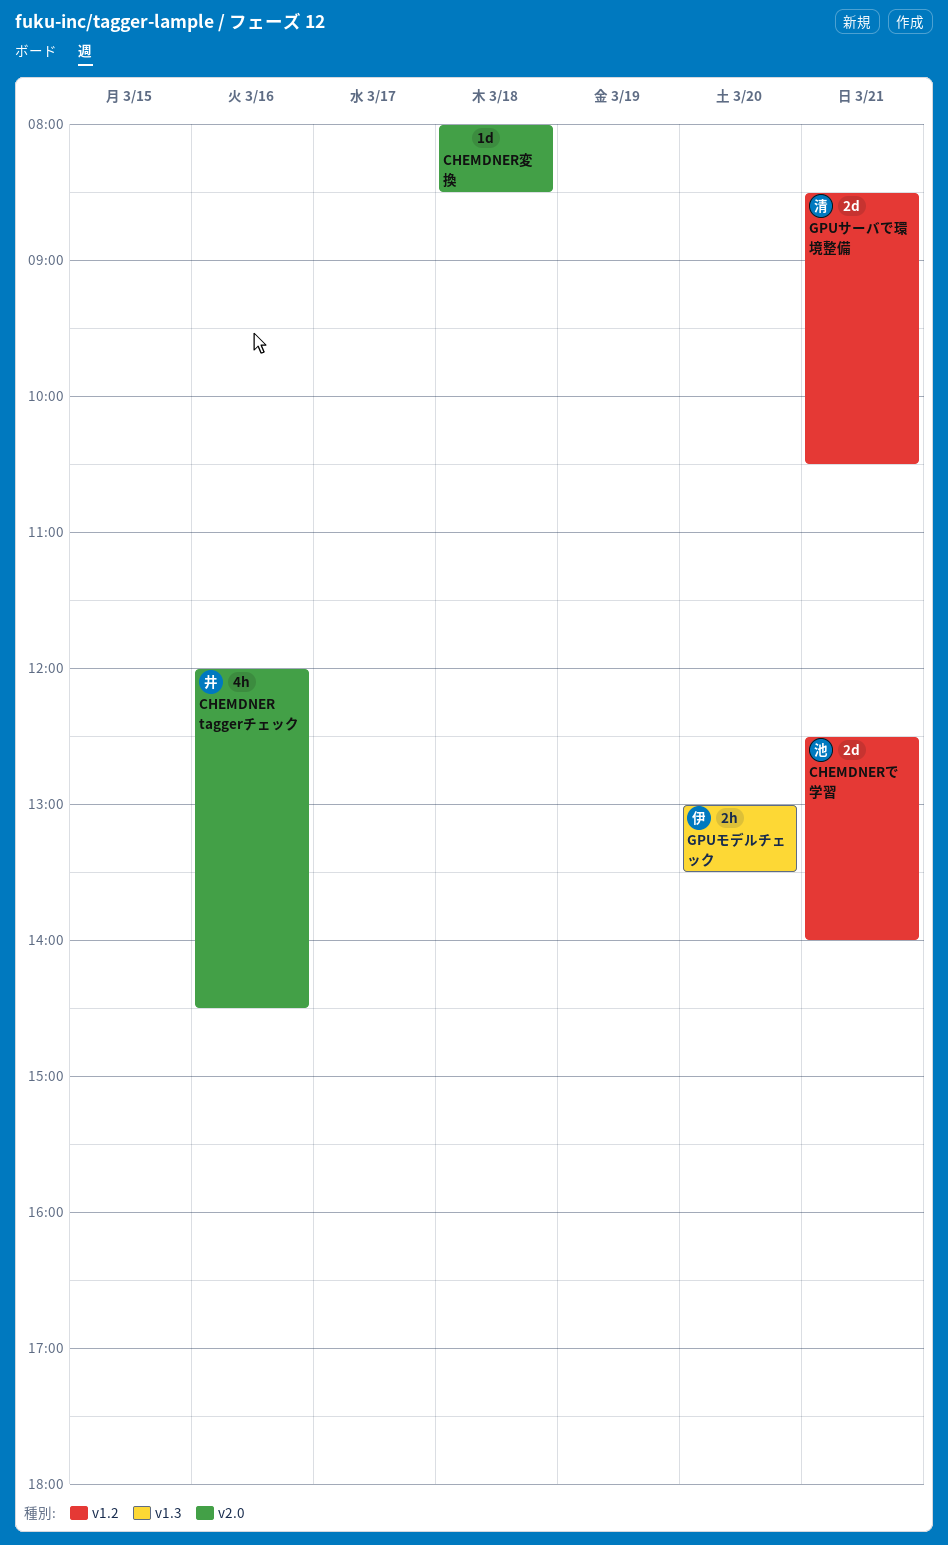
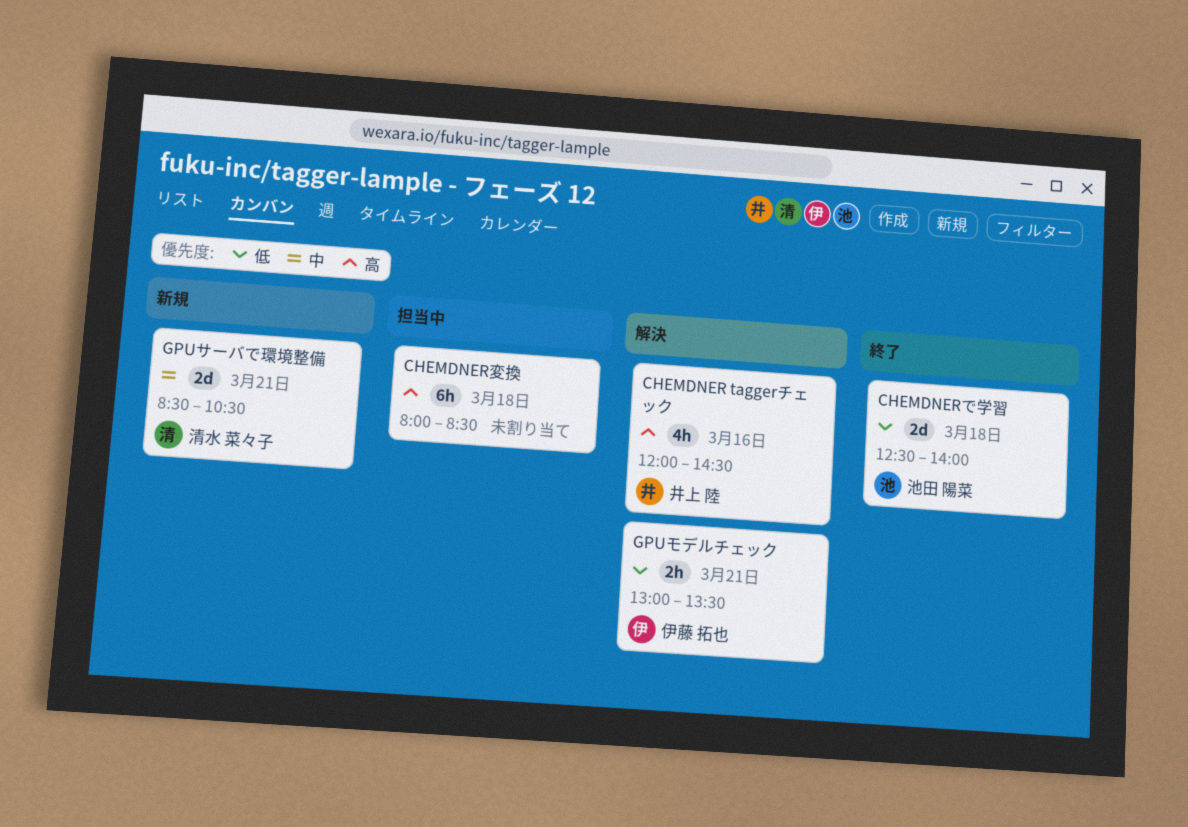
CHEMDNERで学習, day: Mar 21 -> Mar 18
CHEMDNER変換, estimate: 1d -> 6h
GPUモデルチェック, day: Mar 20 -> Mar 21

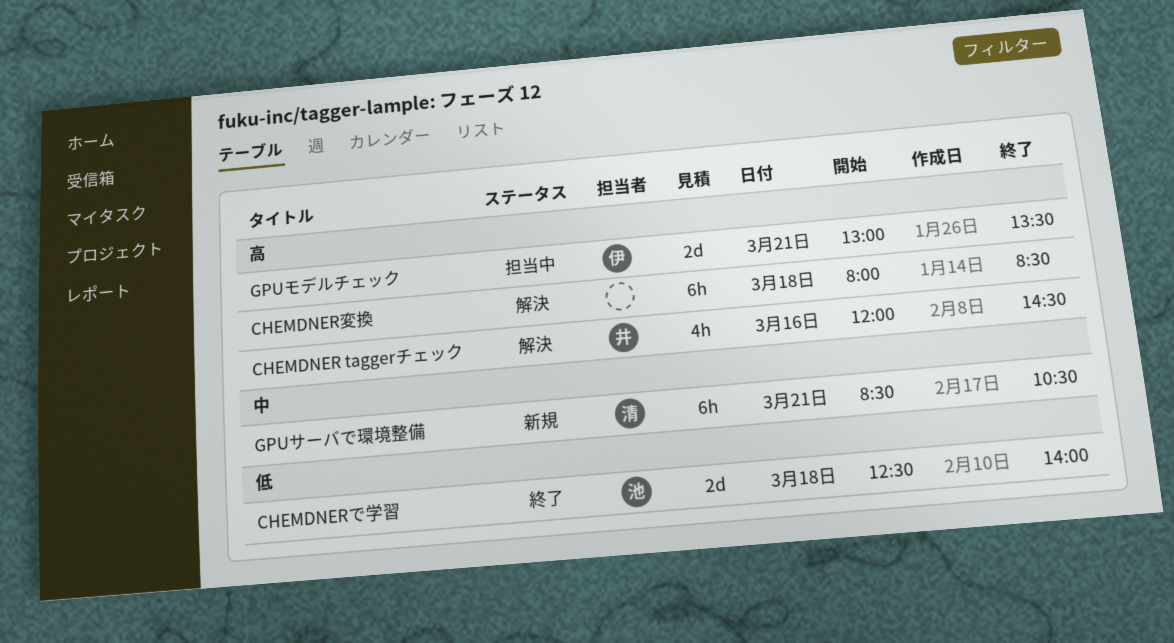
CHEMDNER変換, status: 担当中 -> 解決
GPUサーバで環境整備, estimate: 2d -> 6h
GPUモデルチェック, status: 解決 -> 担当中
GPUモデルチェック, priority: 低 -> 高
GPUモデルチェック, estimate: 2h -> 2d

